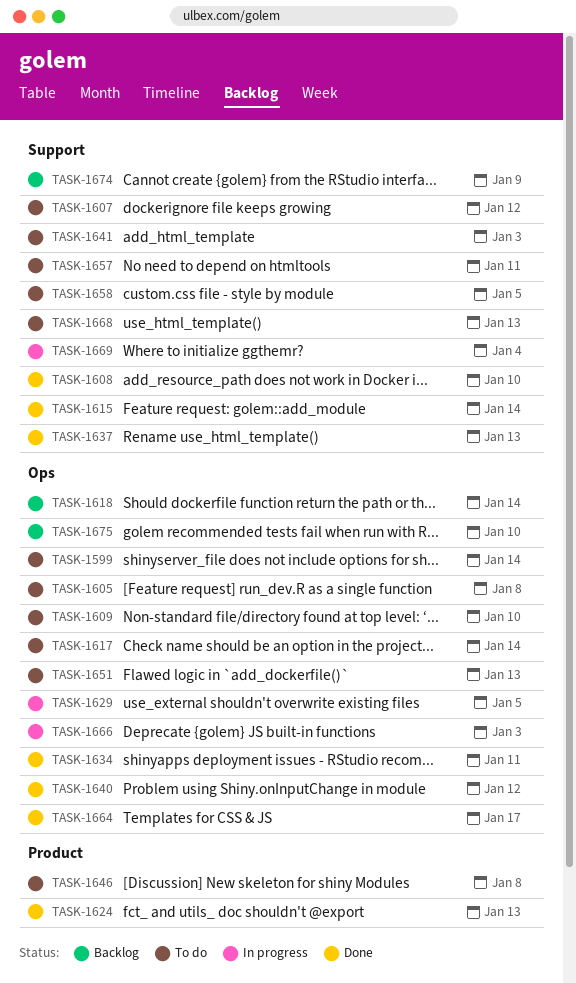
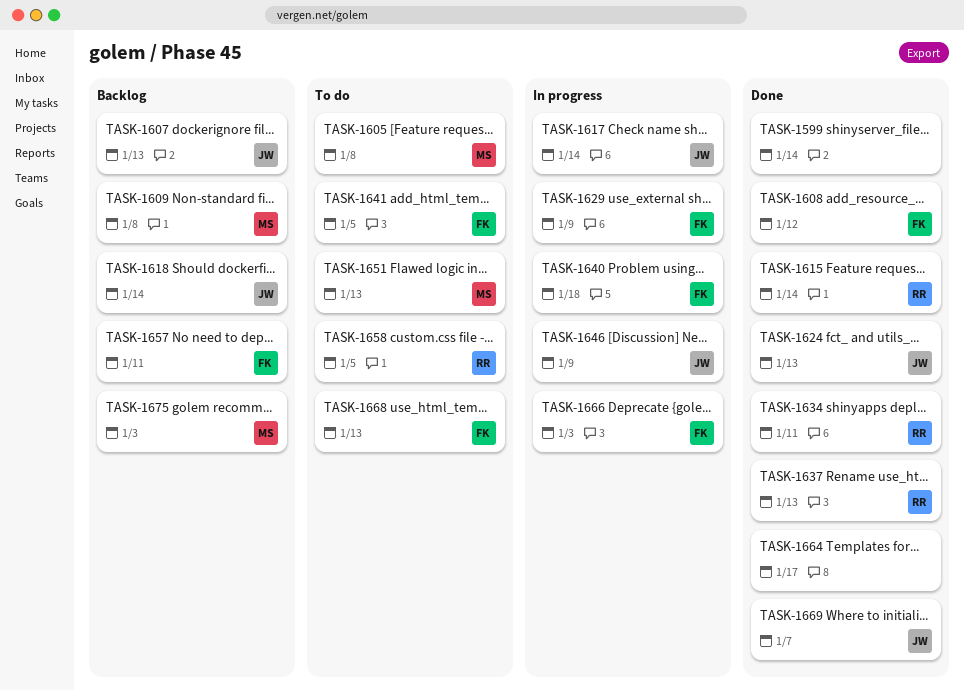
TASK-1599, status: To do -> Done
TASK-1607, status: To do -> Backlog
TASK-1607, due: Jan 12 -> Jan 13
TASK-1608, due: Jan 10 -> Jan 12
TASK-1609, status: To do -> Backlog
TASK-1609, due: Jan 10 -> Jan 8
TASK-1617, status: To do -> In progress
TASK-1629, due: Jan 5 -> Jan 9
TASK-1640, status: Done -> In progress
TASK-1640, due: Jan 12 -> Jan 18
TASK-1641, due: Jan 3 -> Jan 5
TASK-1646, status: To do -> In progress
TASK-1646, due: Jan 8 -> Jan 9
TASK-1657, status: To do -> Backlog
TASK-1669, status: In progress -> Done
TASK-1669, due: Jan 4 -> Jan 7
TASK-1674: present -> none
TASK-1675, due: Jan 10 -> Jan 3

